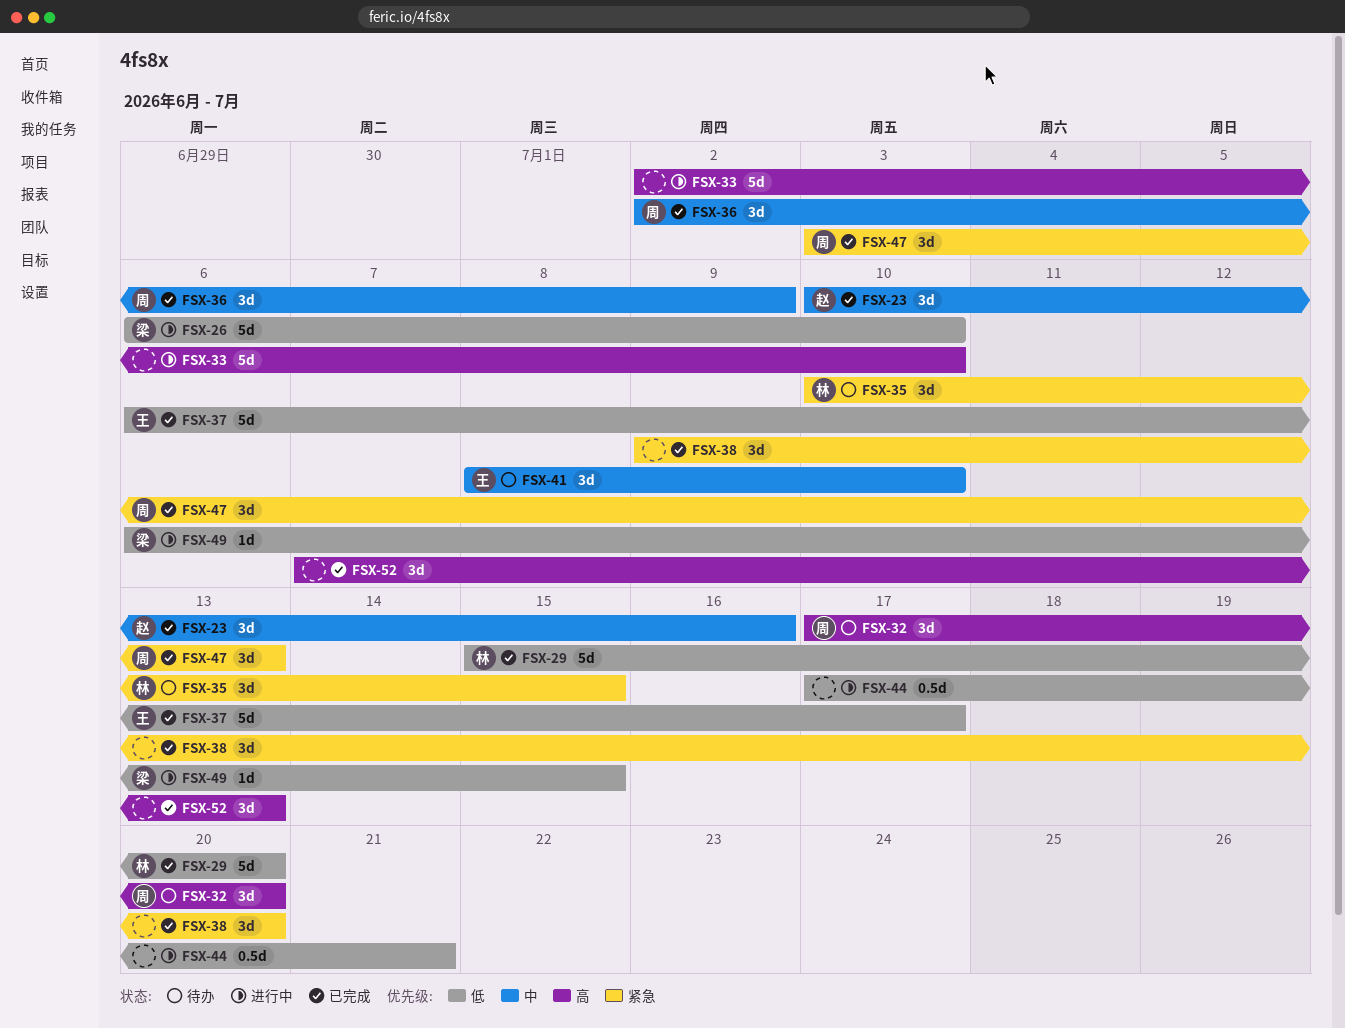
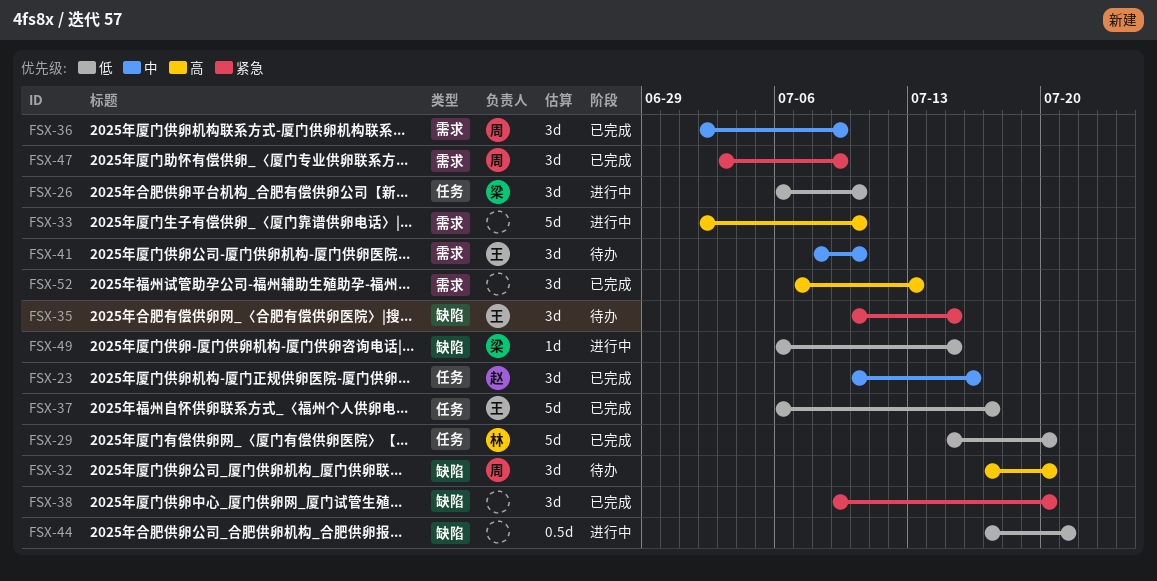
FSX-26, estimate: 5d -> 3d
FSX-35, owner: 林 -> 王
FSX-47, due: Jul 13 -> Jul 9

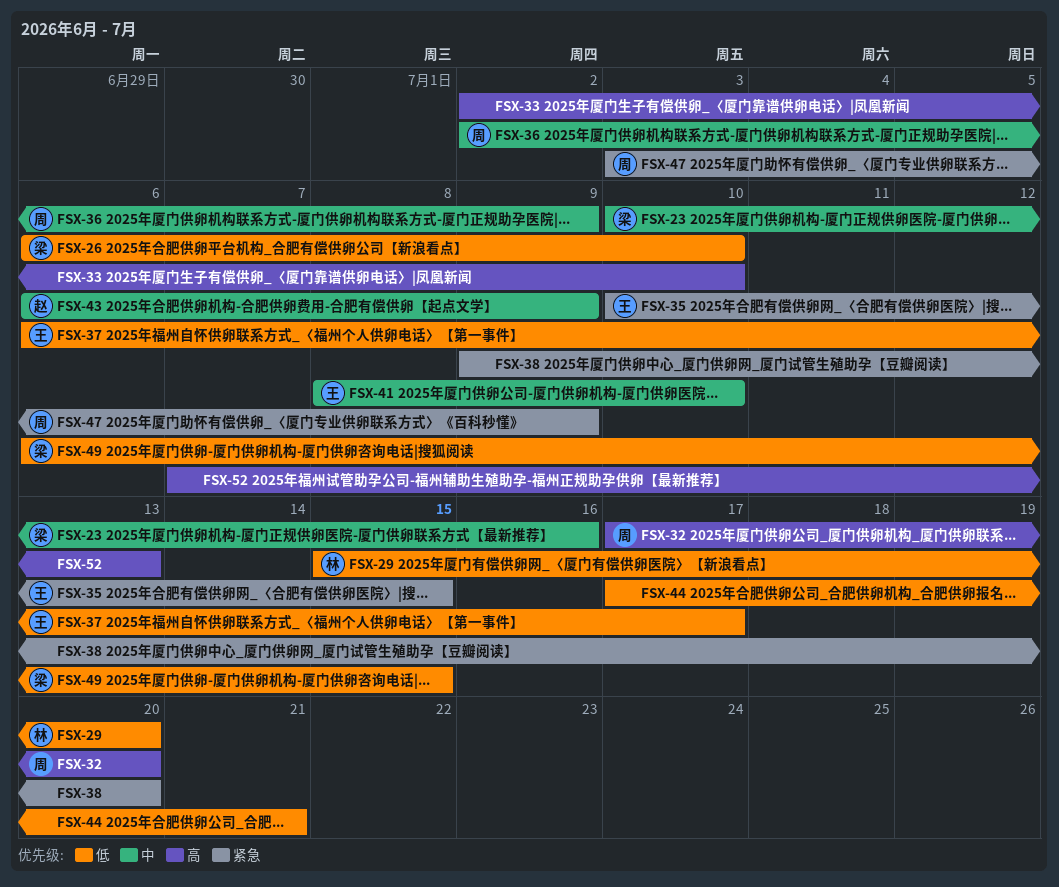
FSX-23, owner: 赵 -> 梁
FSX-43: none -> present

